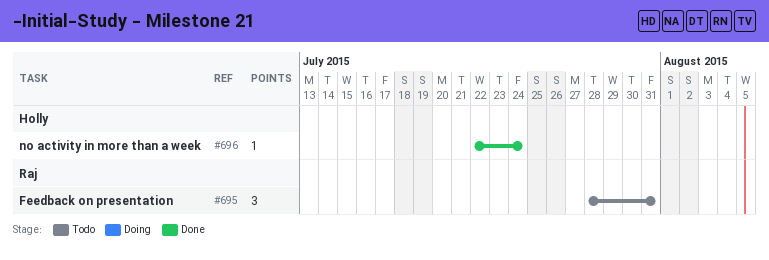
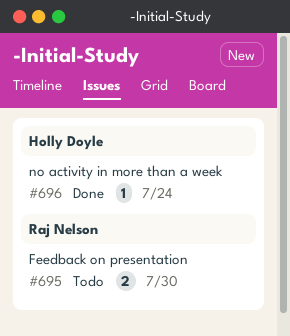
#695, estimate: 3 -> 2
#695, due: Jul 31 -> Jul 30

